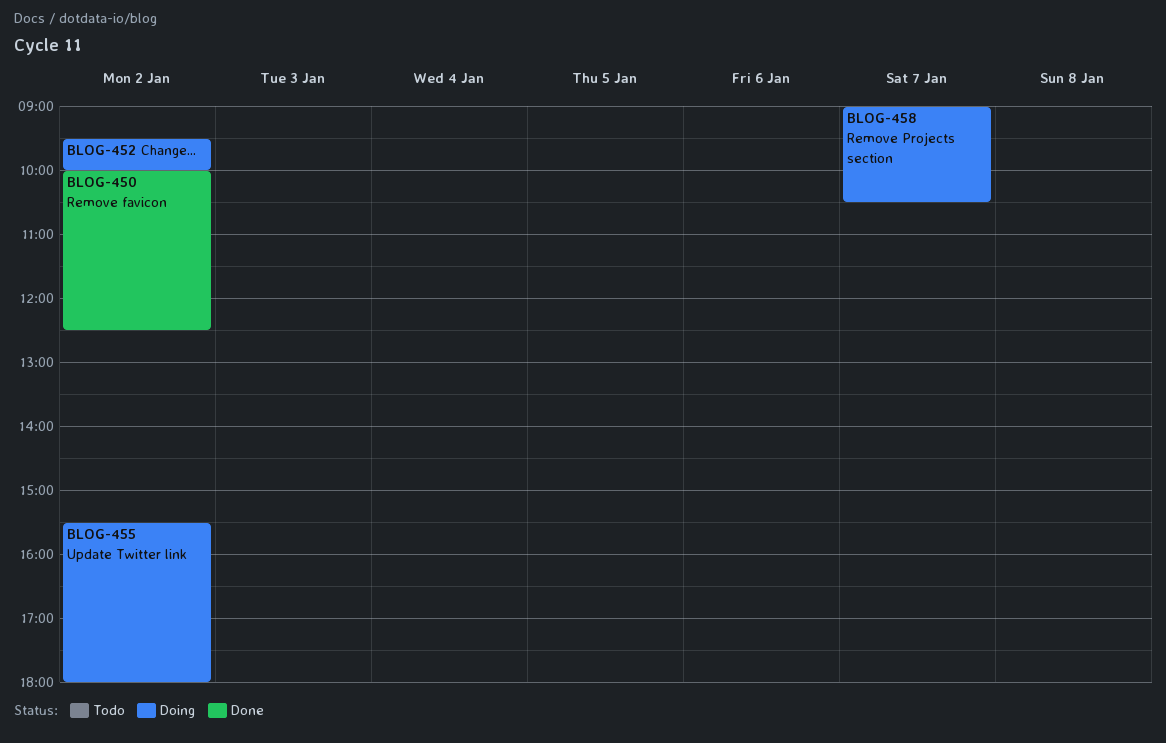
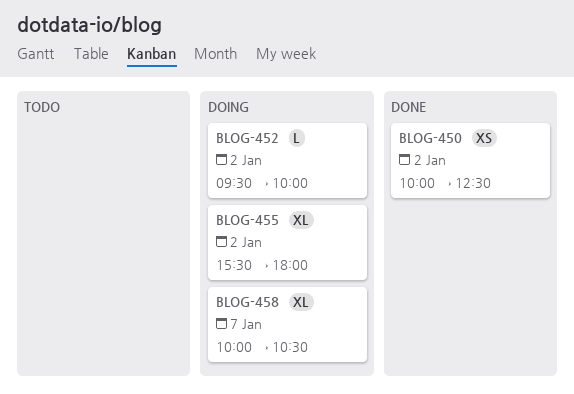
BLOG-458, begins: 09:00 -> 10:00

